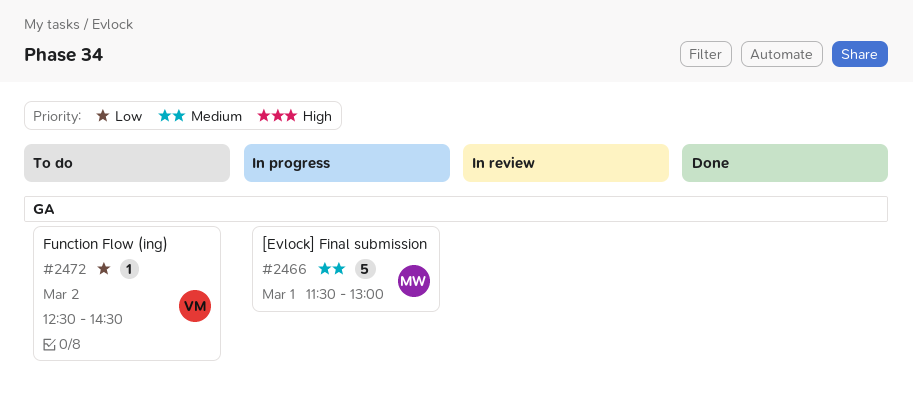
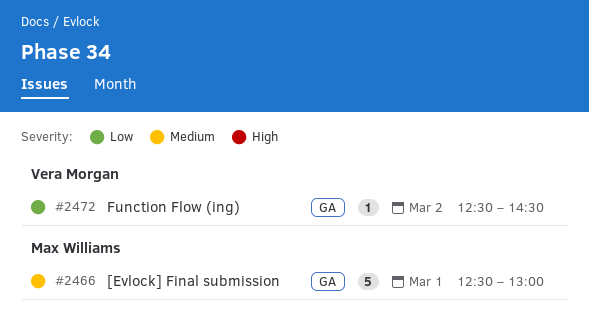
#2466, begins: 11:30 -> 12:30

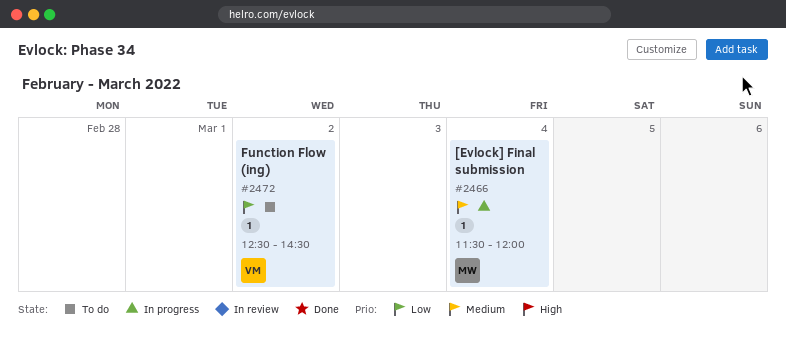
#2466, estimate: 5 -> 1
#2466, day: Mar 1 -> Mar 4
#2466, begins: 12:30 -> 11:30
#2466, ends: 13:00 -> 12:00

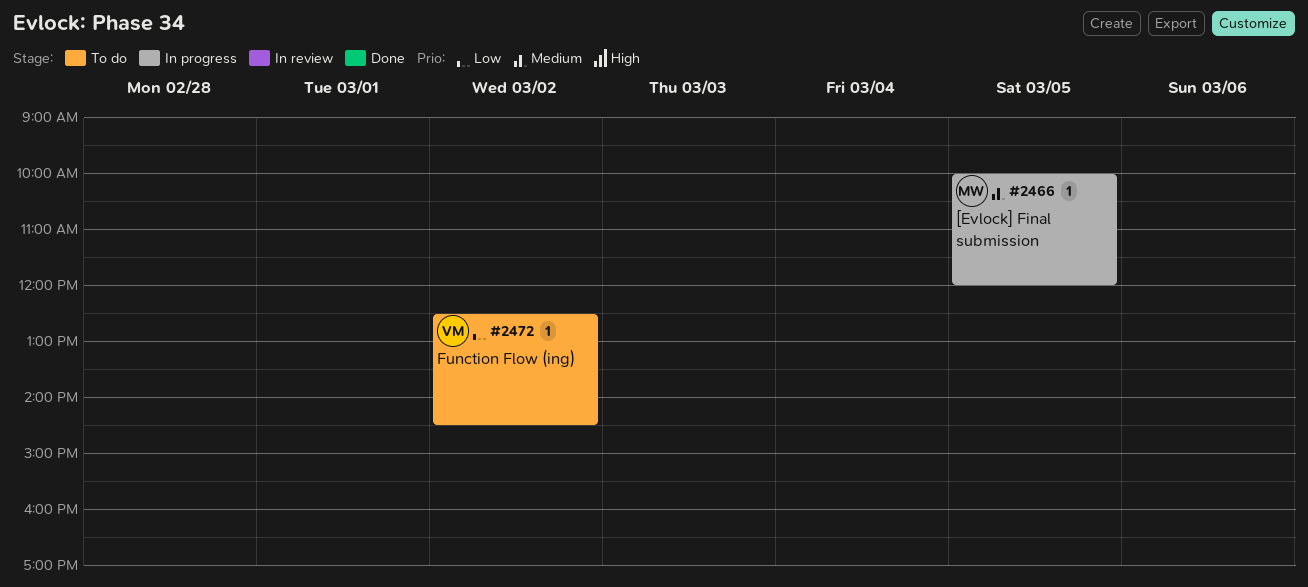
#2466, day: Mar 4 -> Mar 5
#2466, begins: 11:30 -> 10:00

